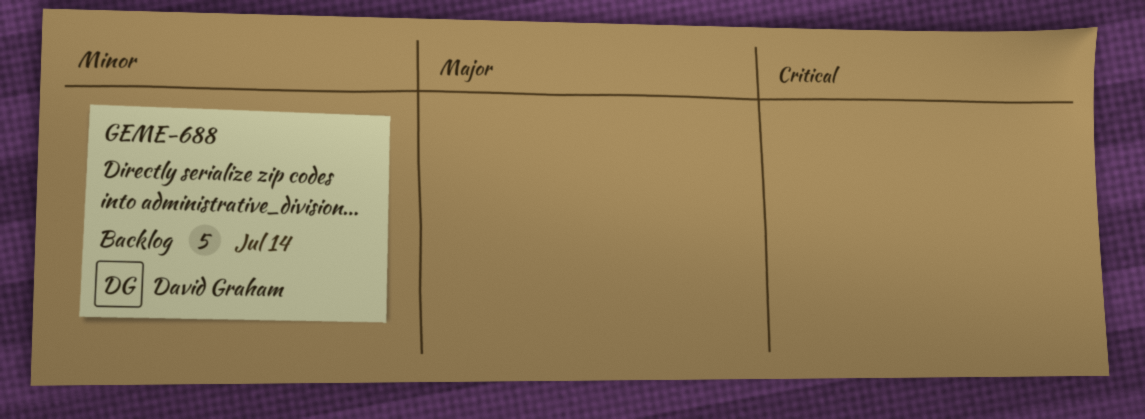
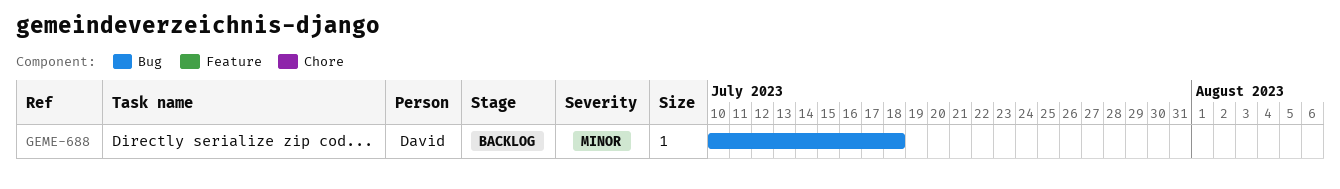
GEME-688, estimate: 5 -> 1
GEME-688, due: Jul 14 -> Jul 18

